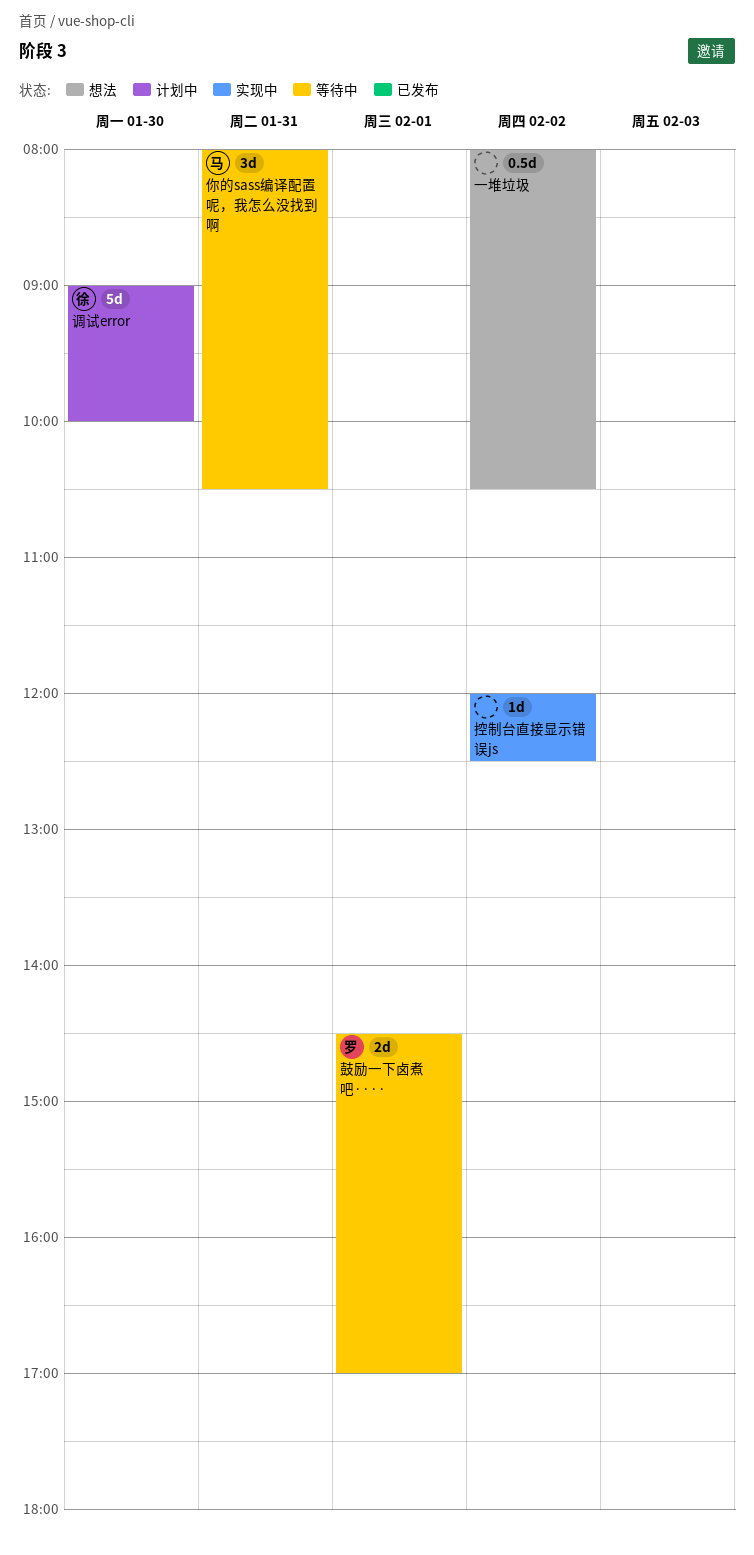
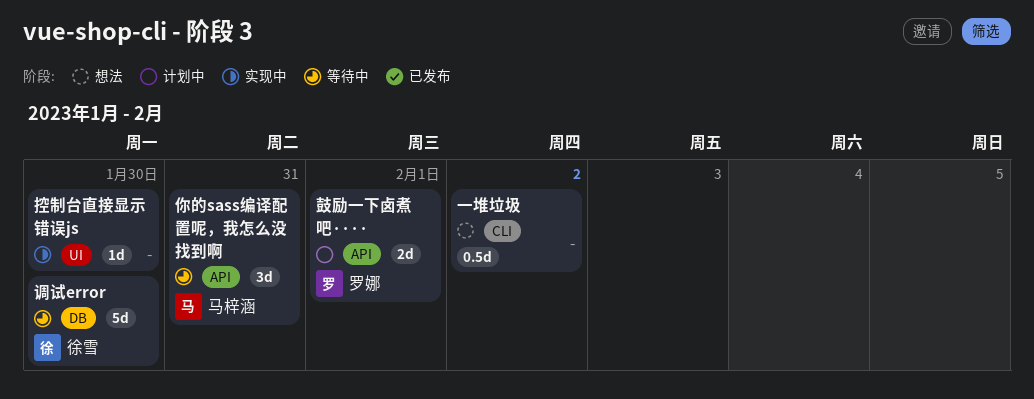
控制台直接显示错误js, day: Feb 2 -> Jan 30
调试error, status: 计划中 -> 等待中
鼓励一下卤煮吧····, status: 等待中 -> 计划中

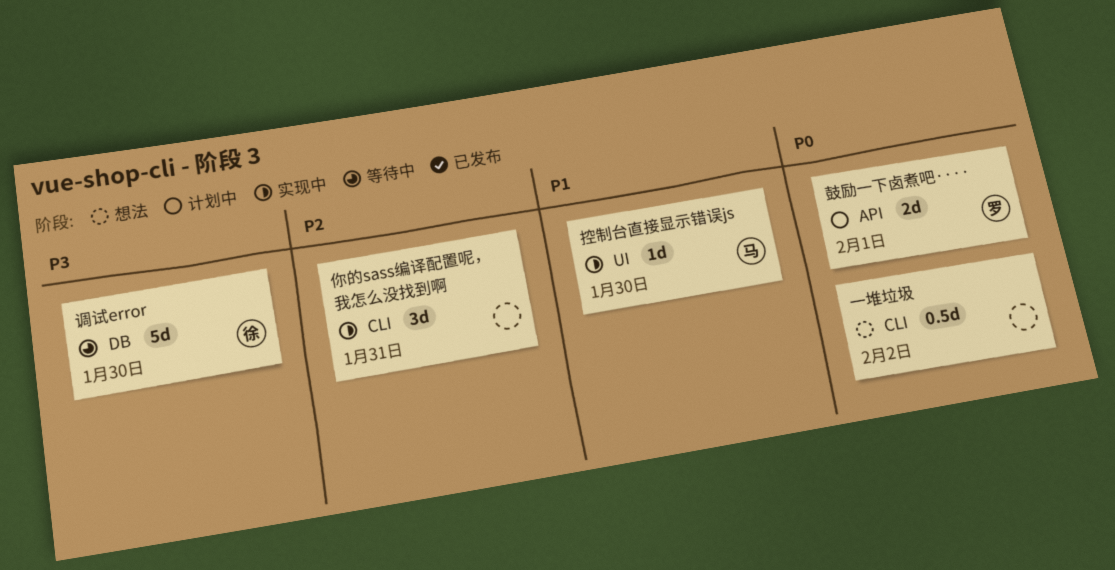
你的sass编译配置呢，我怎么没找到啊, status: 等待中 -> 实现中
你的sass编译配置呢，我怎么没找到啊, owner: 马梓涵 -> none
你的sass编译配置呢，我怎么没找到啊, label: API -> CLI
控制台直接显示错误js, owner: none -> 马梓涵

